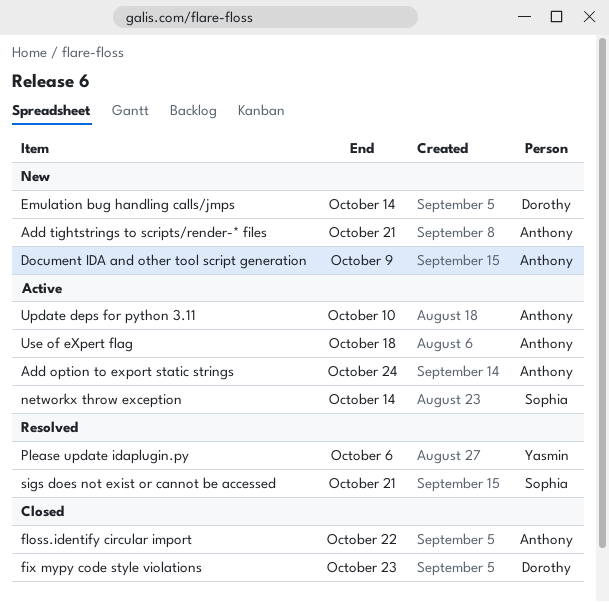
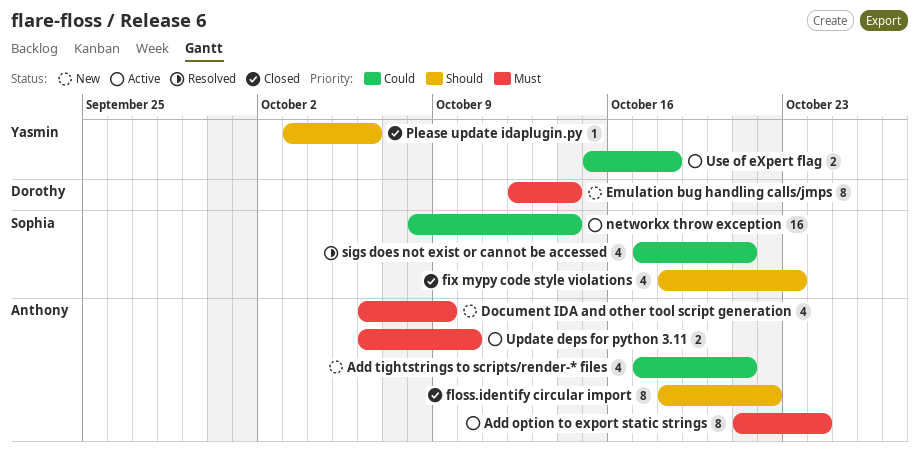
fix mypy code style violations, owner: Dorothy -> Sophia
Please update idaplugin.py, status: Resolved -> Closed
Use of eXpert flag, owner: Anthony -> Yasmin

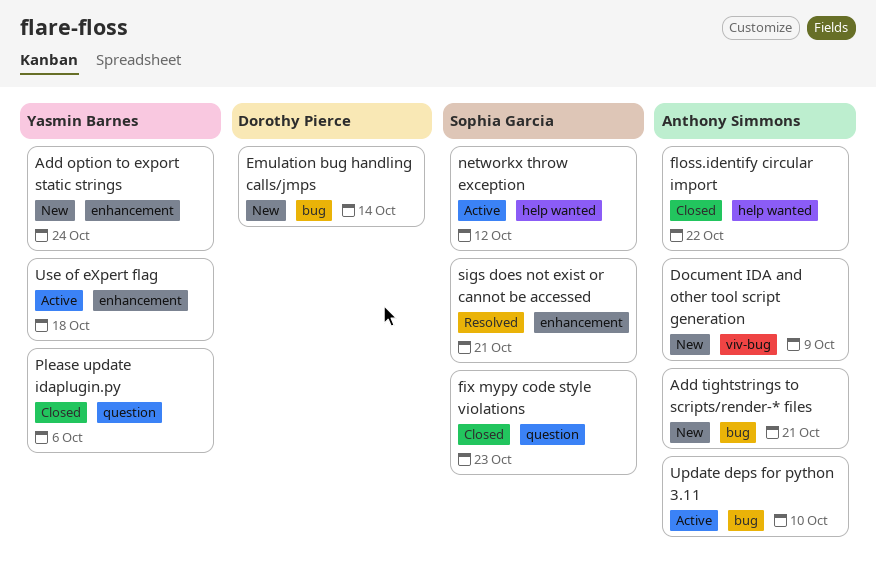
Add option to export static strings, status: Active -> New
Add option to export static strings, owner: Anthony Simmons -> Yasmin Barnes
networkx throw exception, due: Oct 14 -> Oct 12

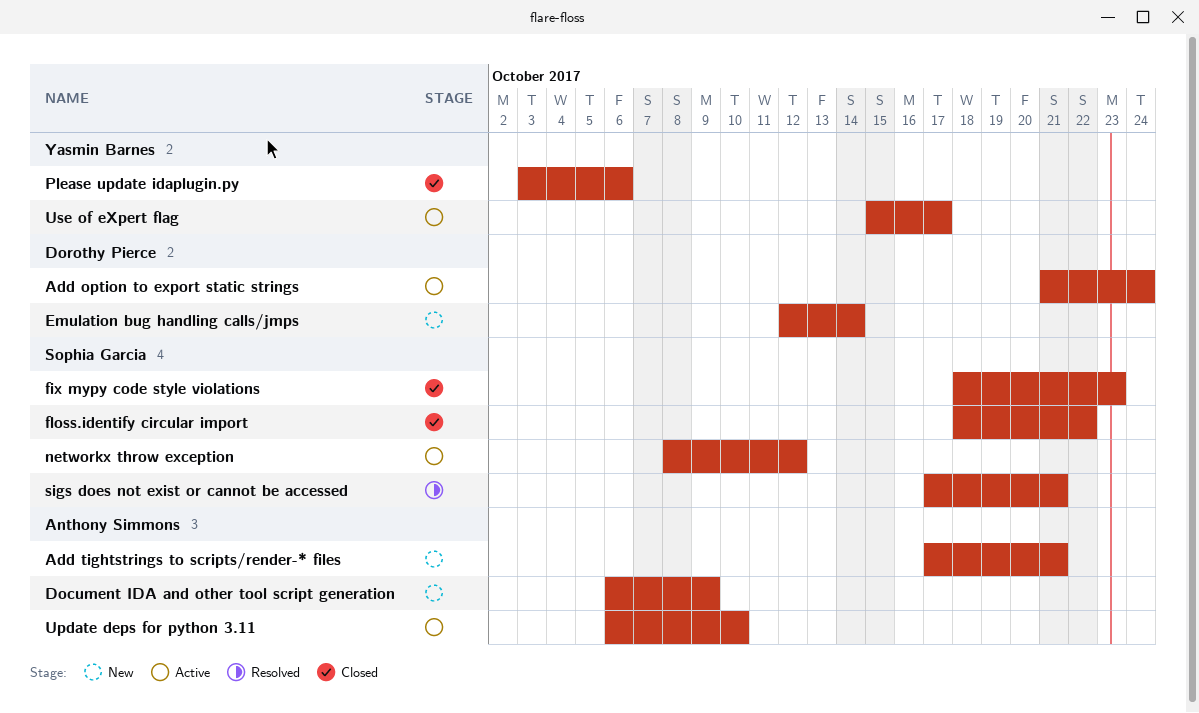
Add option to export static strings, status: New -> Active
Add option to export static strings, owner: Yasmin Barnes -> Dorothy Pierce
floss.identify circular import, owner: Anthony Simmons -> Sophia Garcia
Use of eXpert flag, due: Oct 18 -> Oct 17

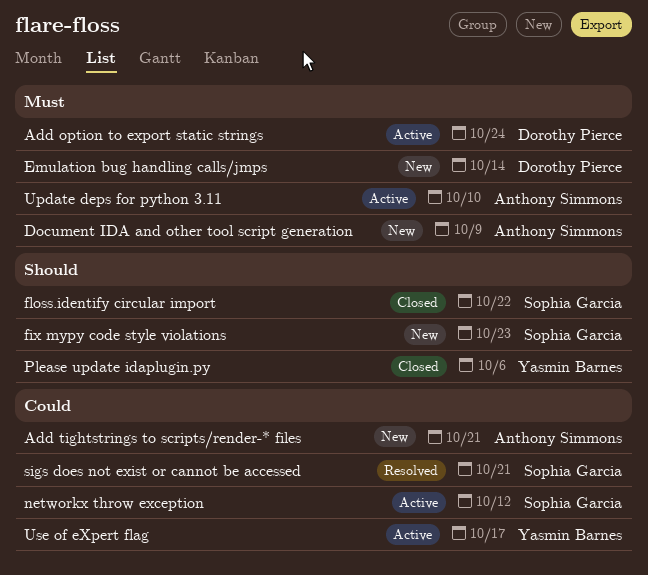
fix mypy code style violations, status: Closed -> New

